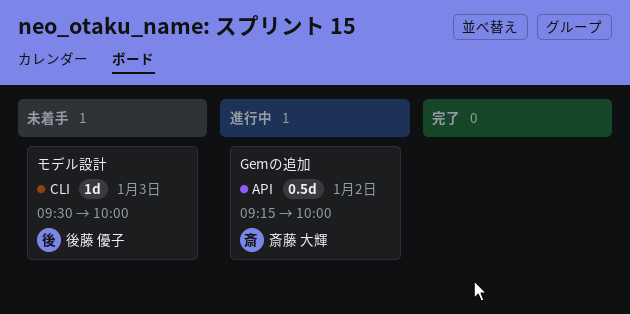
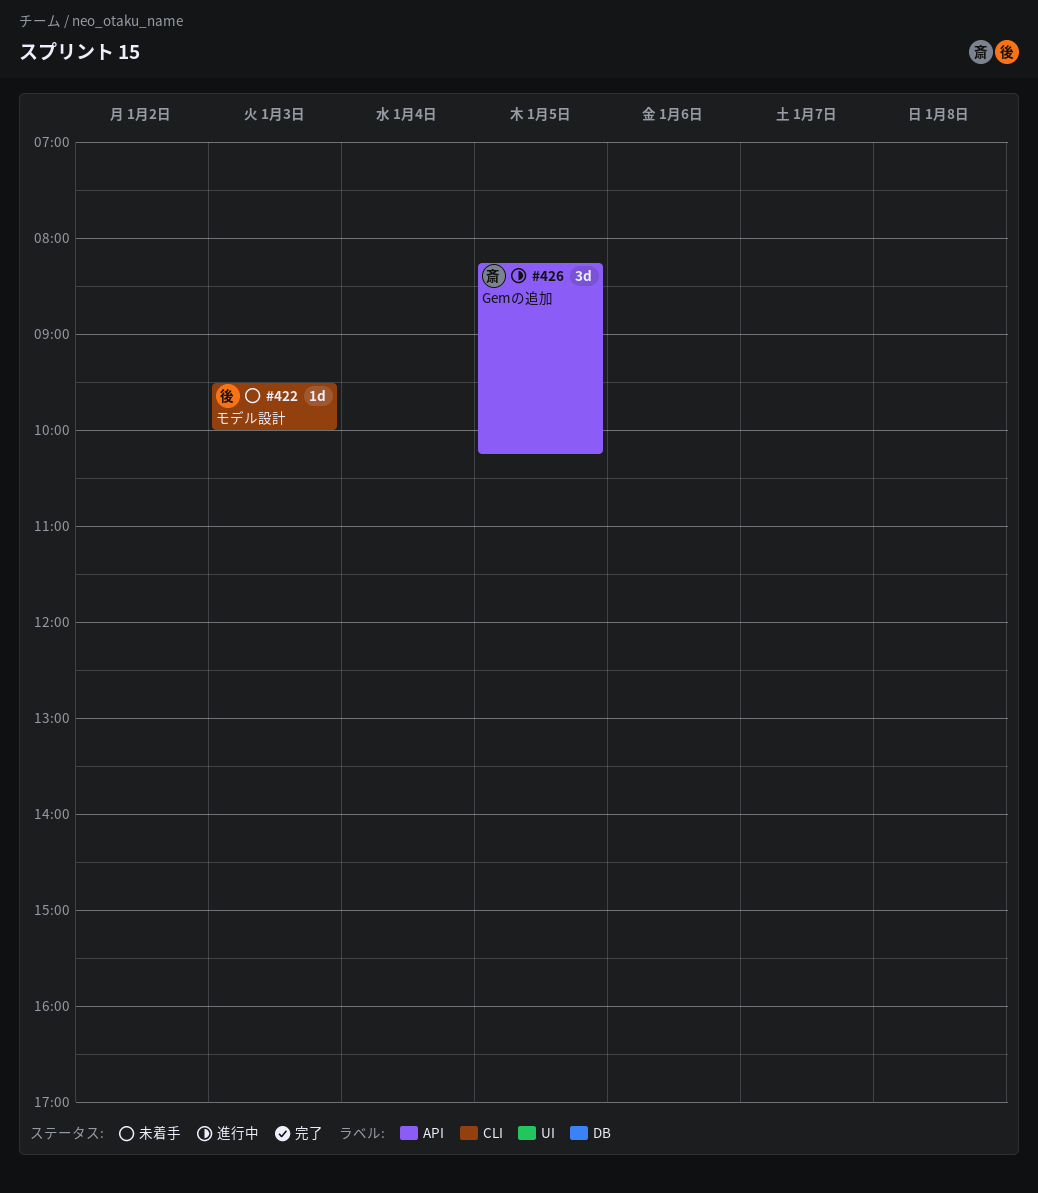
Gemの追加, estimate: 0.5d -> 3d
Gemの追加, day: Jan 2 -> Jan 5
Gemの追加, begins: 09:15 -> 08:15
Gemの追加, ends: 10:00 -> 10:15

